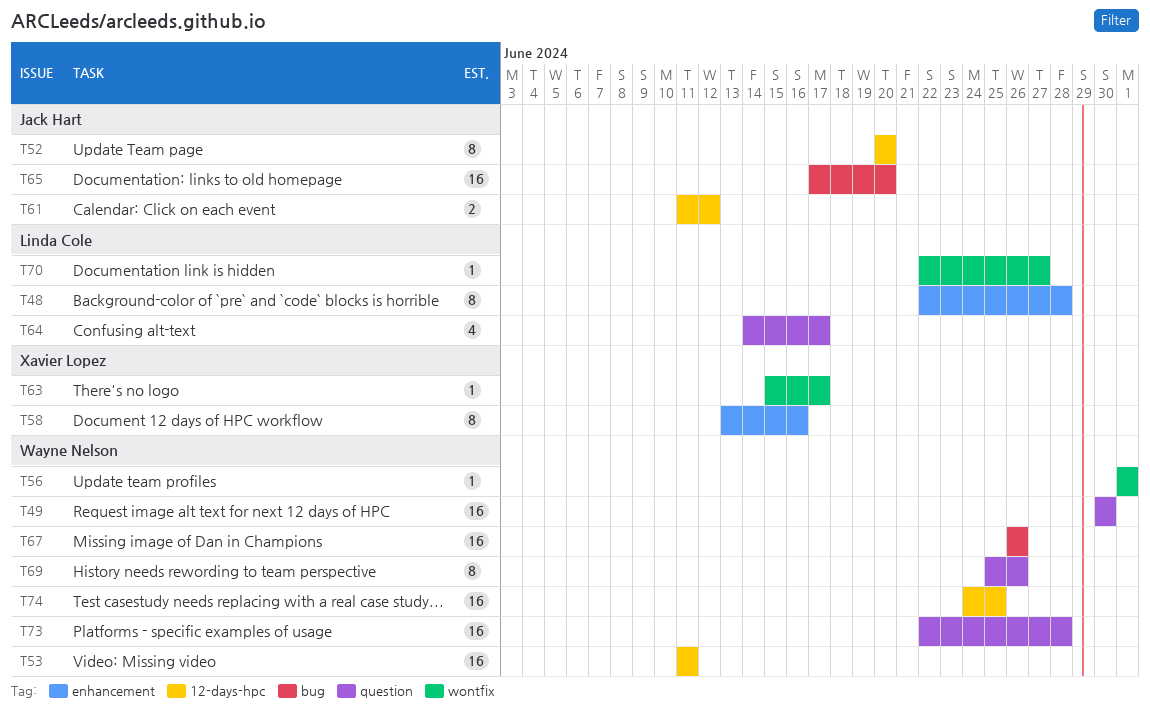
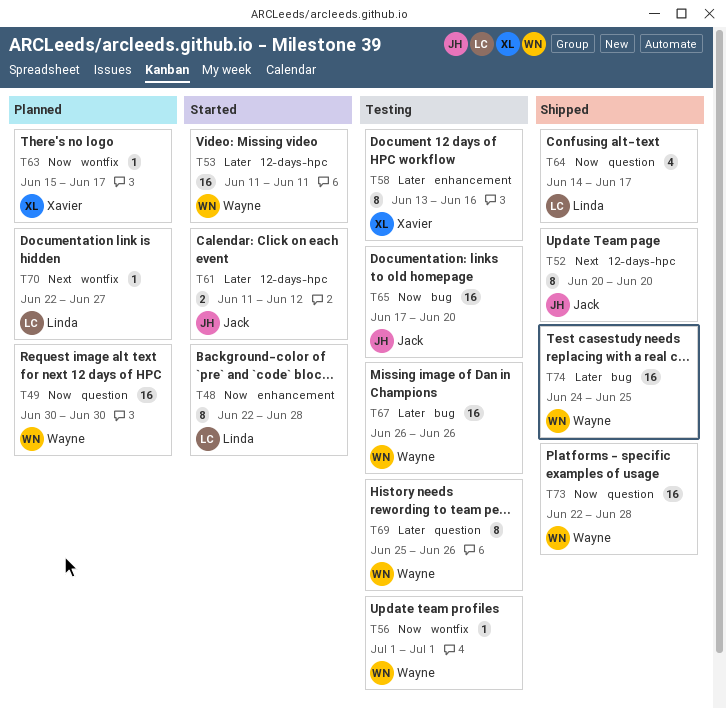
T74, label: 12-days-hpc -> bug

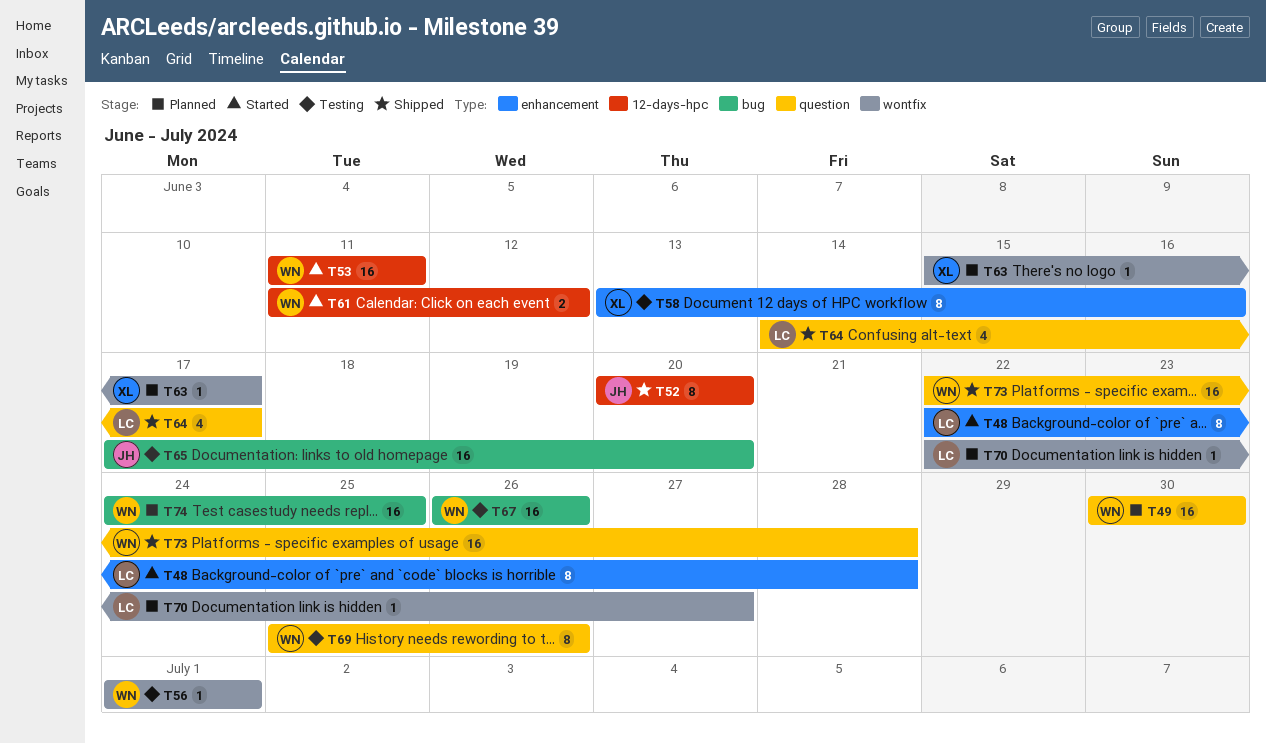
T61, owner: Jack -> Wayne
T74, status: Shipped -> Planned

